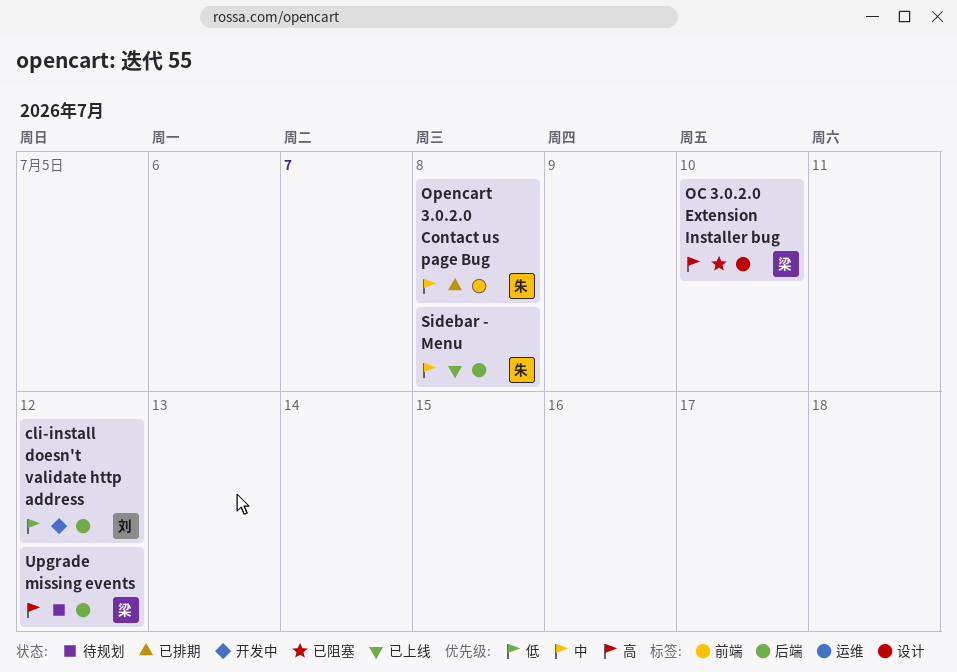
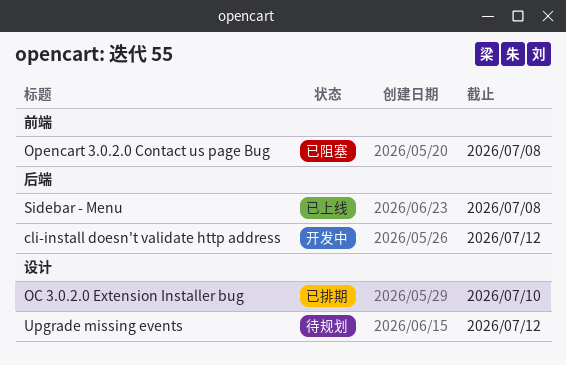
OC 3.0.2.0 Extension Installer bug, status: 已阻塞 -> 已排期
Opencart 3.0.2.0 Contact us page Bug, status: 已排期 -> 已阻塞
Upgrade missing events, label: 后端 -> 设计

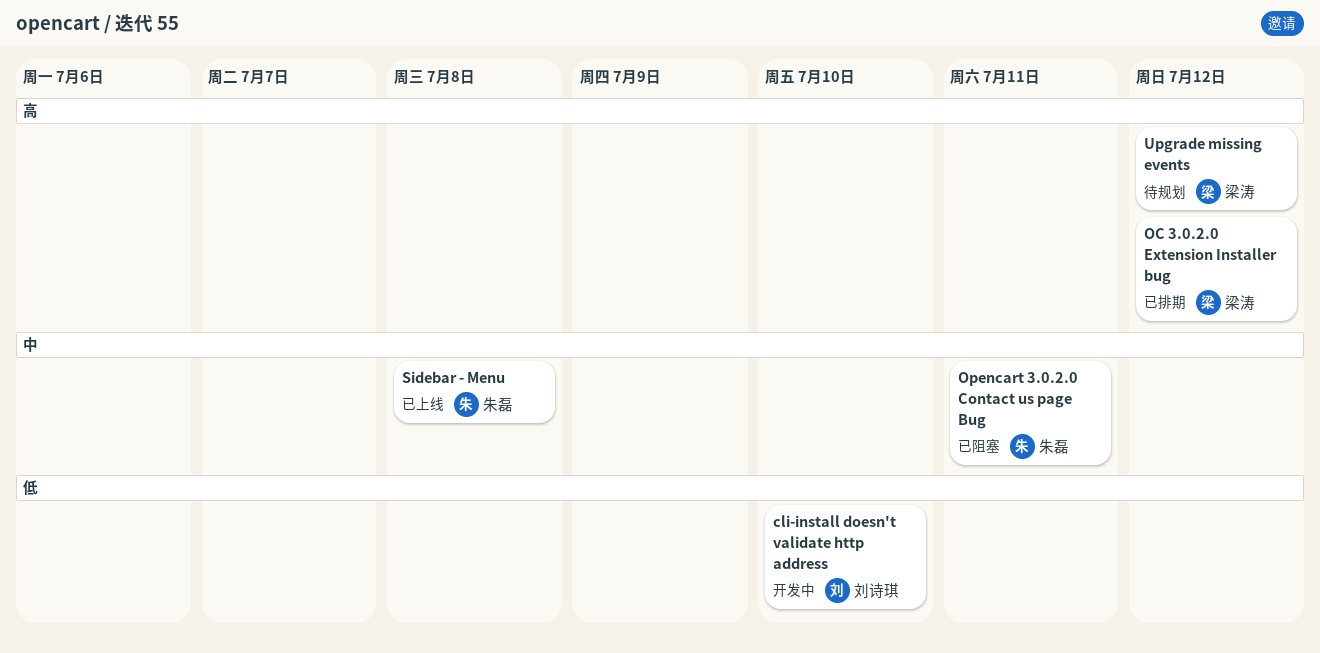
cli-install doesn't validate http address, due: Jul 12 -> Jul 10
OC 3.0.2.0 Extension Installer bug, due: Jul 10 -> Jul 12
Opencart 3.0.2.0 Contact us page Bug, due: Jul 8 -> Jul 11

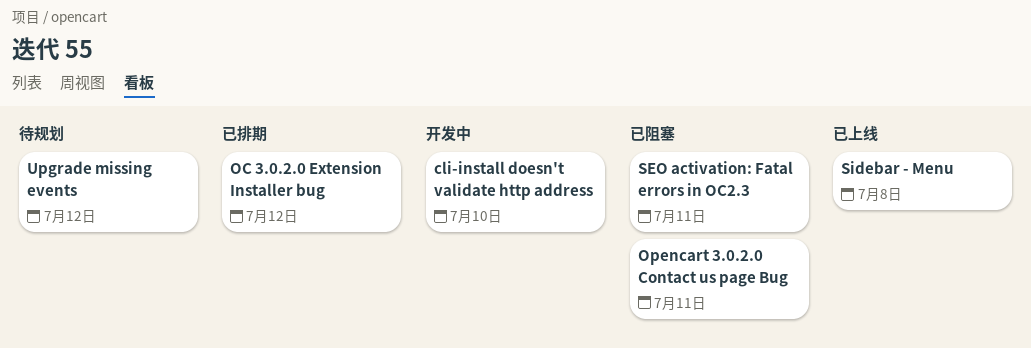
SEO activation: Fatal errors in OC2.3: none -> present

